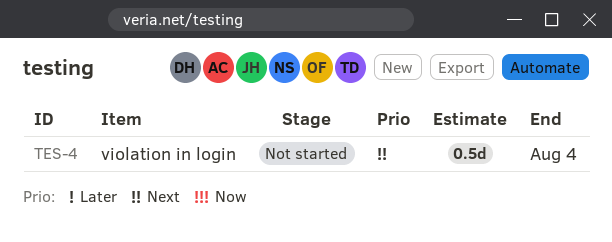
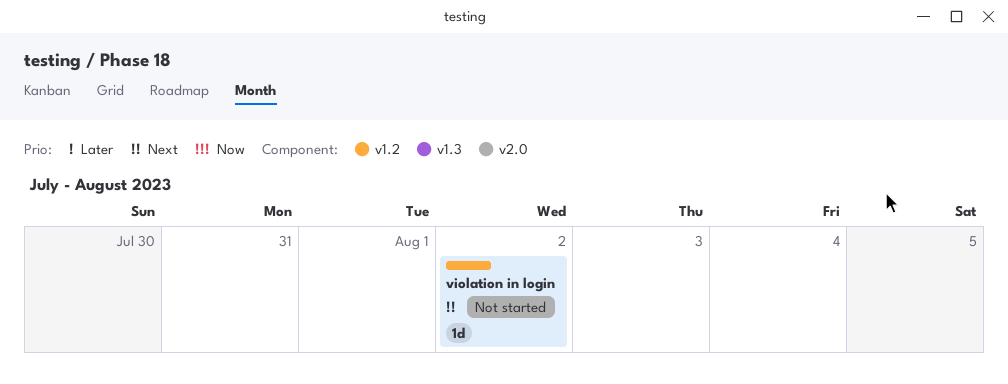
violation in login, estimate: 0.5d -> 1d
violation in login, due: Aug 4 -> Aug 2

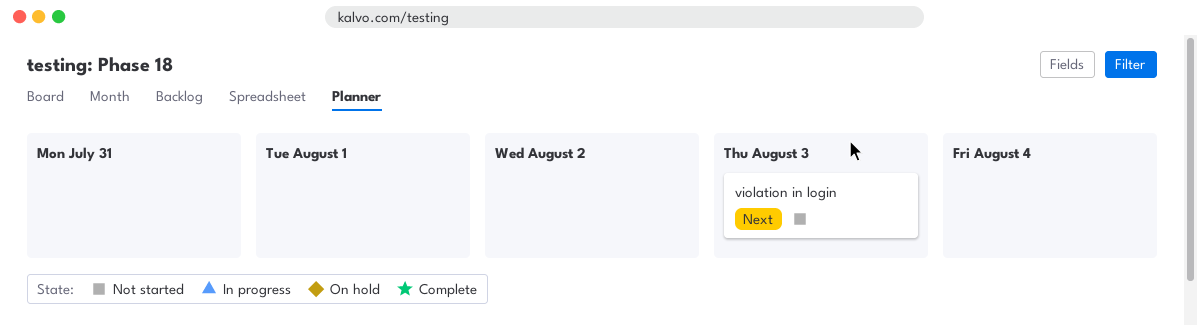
violation in login, due: Aug 2 -> Aug 3

